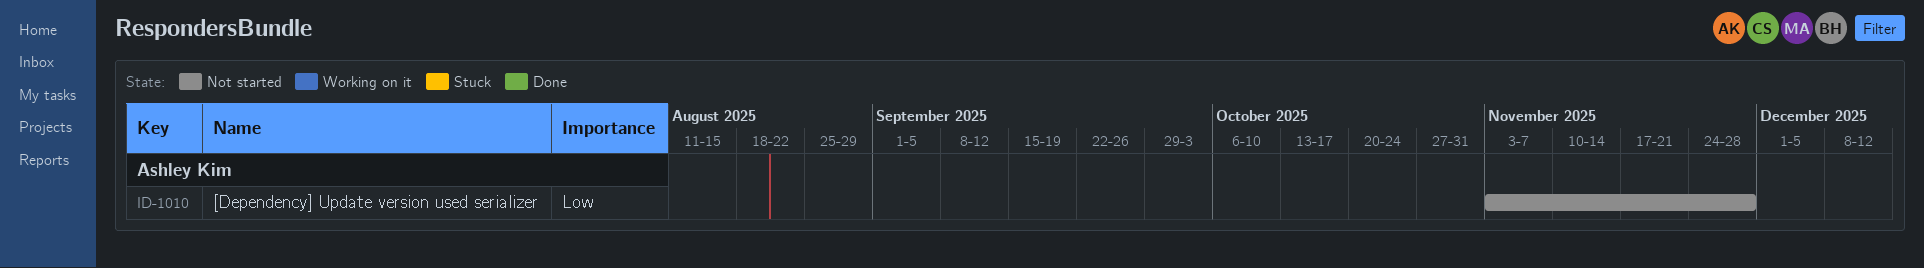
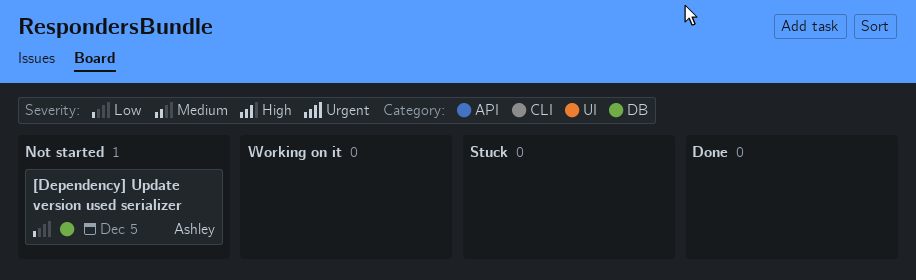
[Dependency] Update version used serializer, due: Nov 28 -> Dec 5

